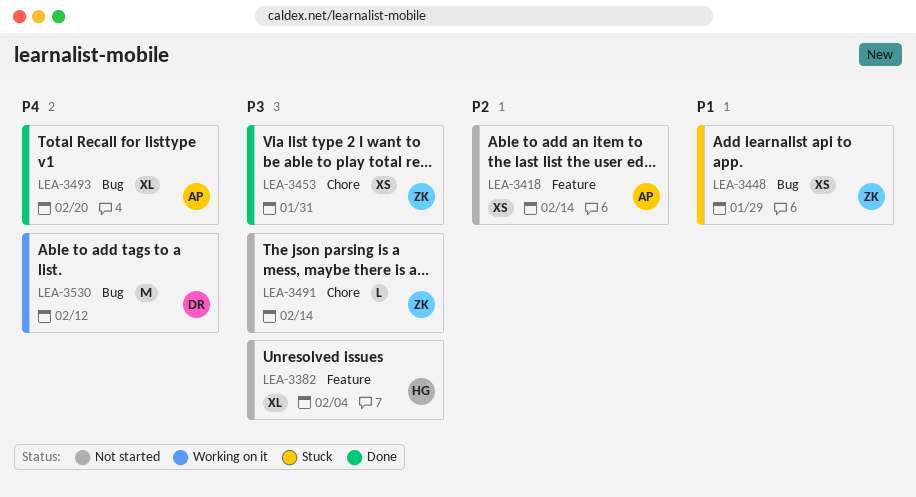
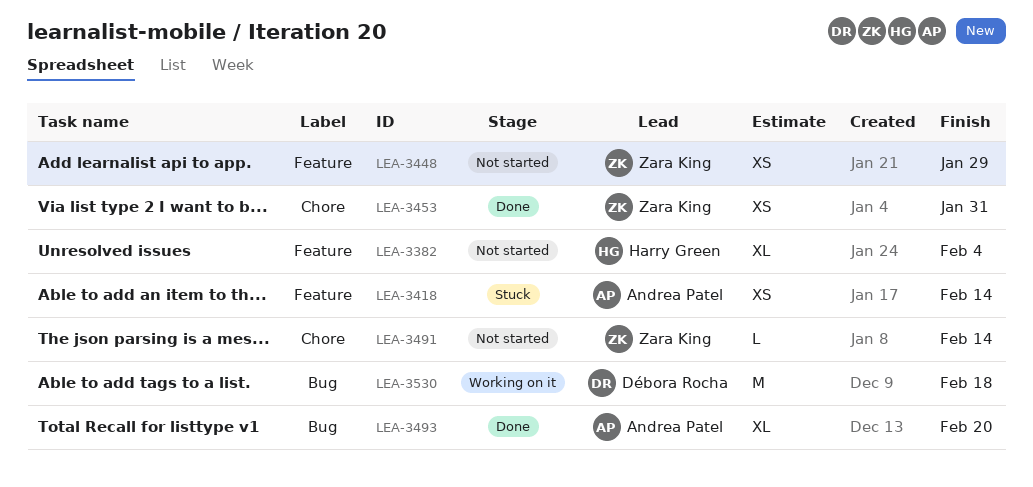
LEA-3418, status: Not started -> Stuck
LEA-3448, status: Stuck -> Not started
LEA-3448, label: Bug -> Feature
LEA-3530, due: Feb 12 -> Feb 18

